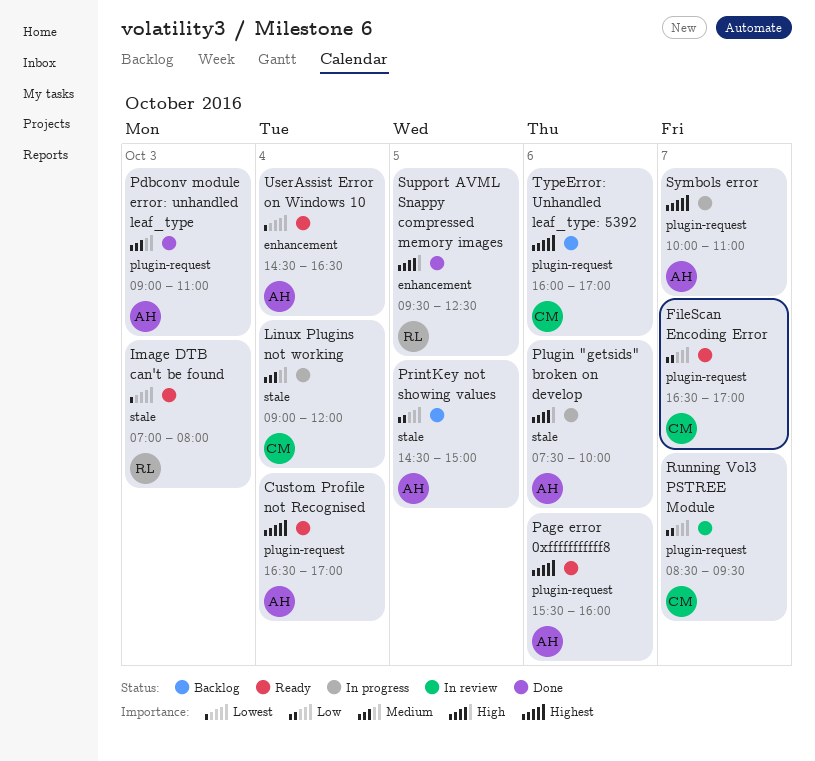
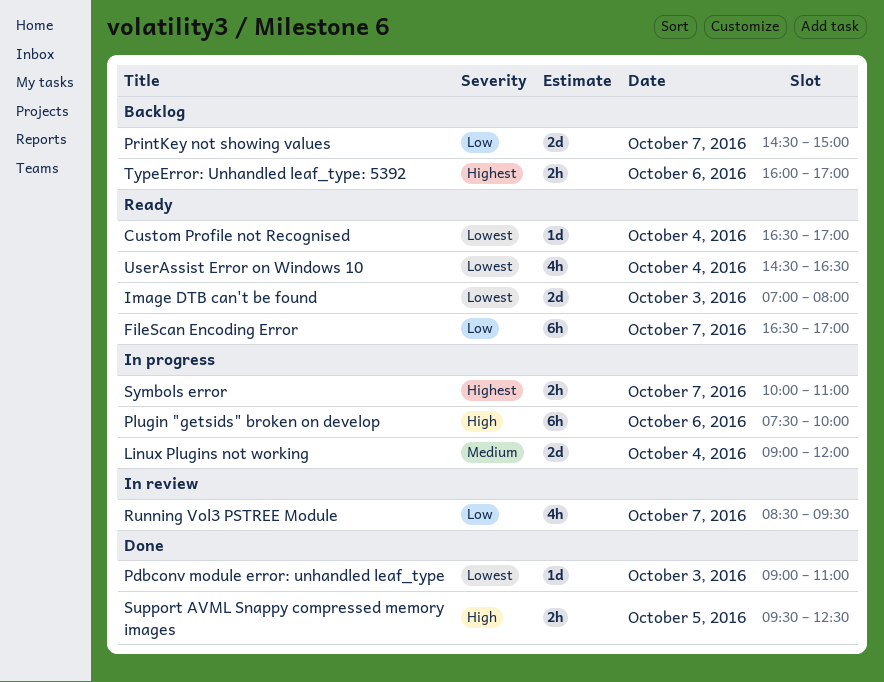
Custom Profile not Recognised, priority: Highest -> Lowest
Page error 0xfffffffffff8: present -> none
Pdbconv module error: unhandled leaf_type, priority: Medium -> Lowest
PrintKey not showing values, day: Oct 5 -> Oct 7

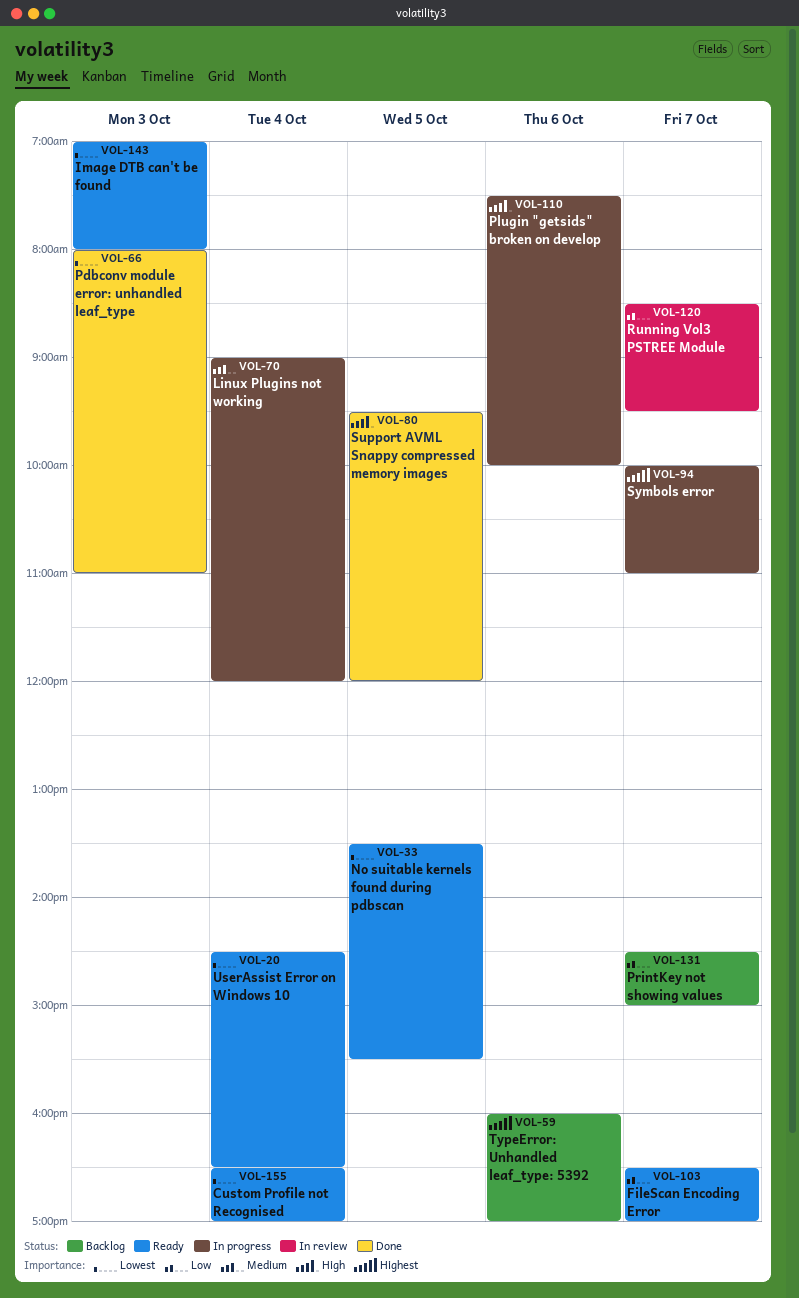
No suitable kernels found during pdbscan: none -> present
Pdbconv module error: unhandled leaf_type, begins: 09:00 -> 08:00
Support AVML Snappy compressed memory images, ends: 12:30 -> 12:00

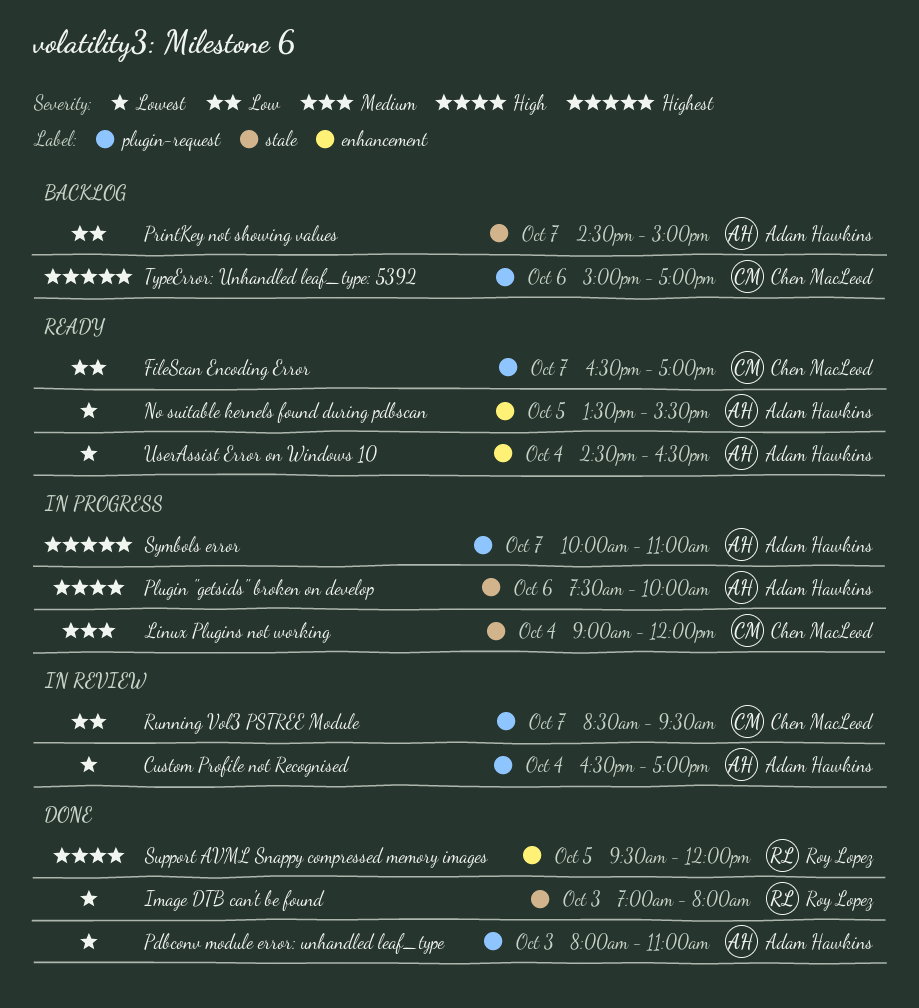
Custom Profile not Recognised, status: Ready -> In review
Image DTB can't be found, status: Ready -> Done
TypeError: Unhandled leaf_type: 5392, begins: 16:00 -> 15:00

